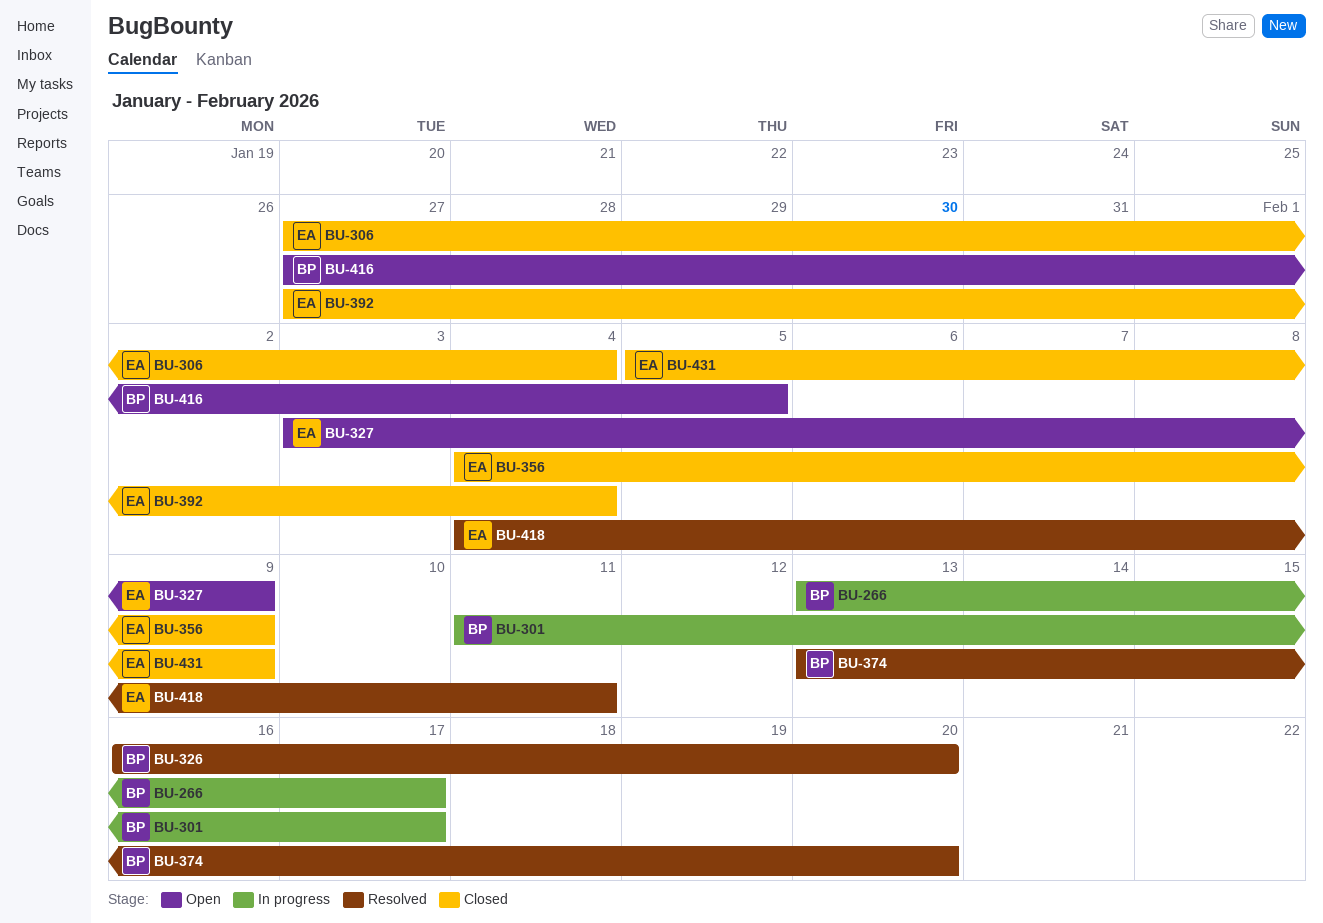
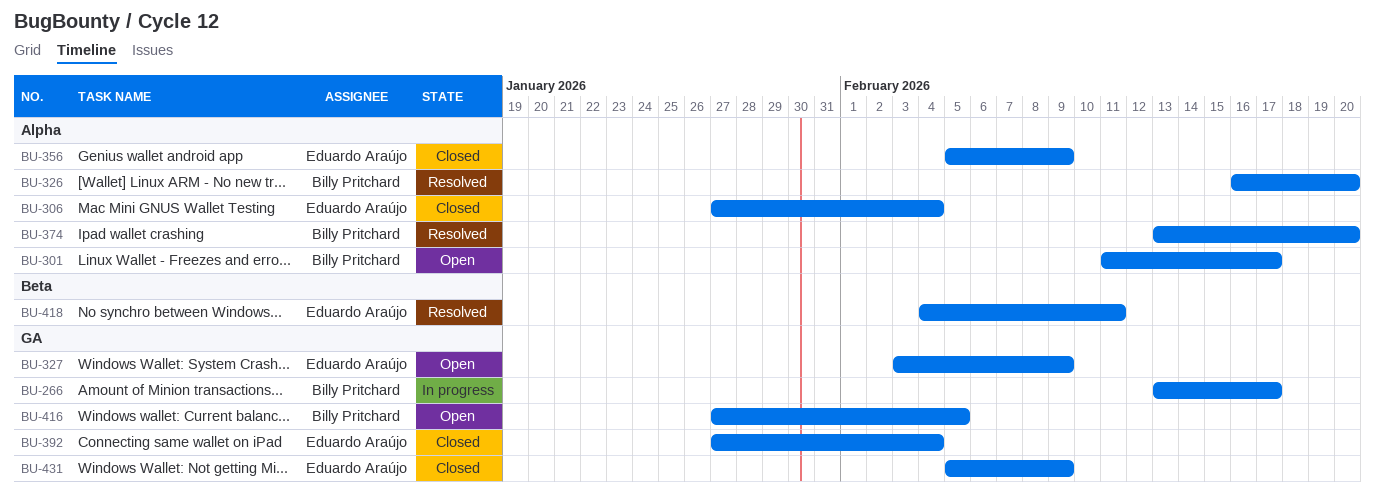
BU-301, status: In progress -> Open
BU-356, start: Feb 4 -> Feb 5

